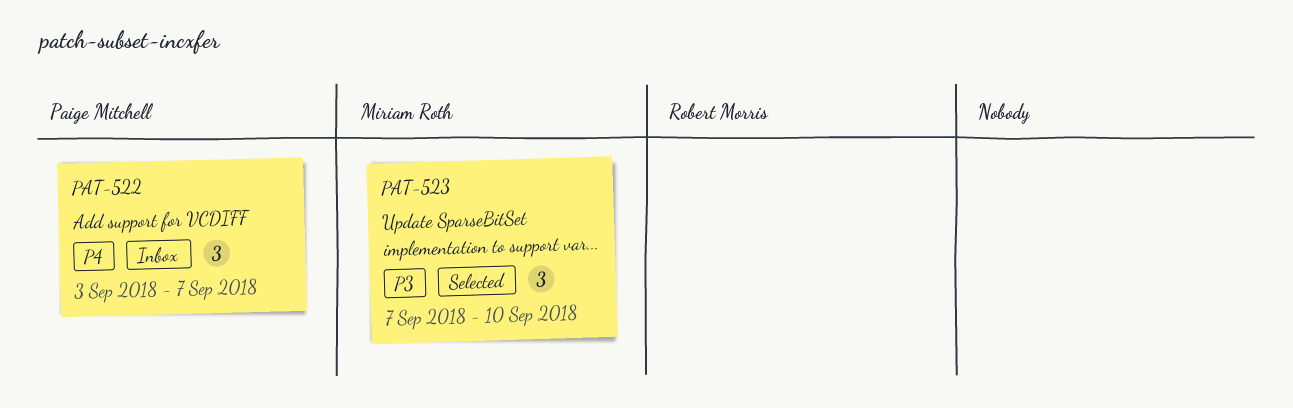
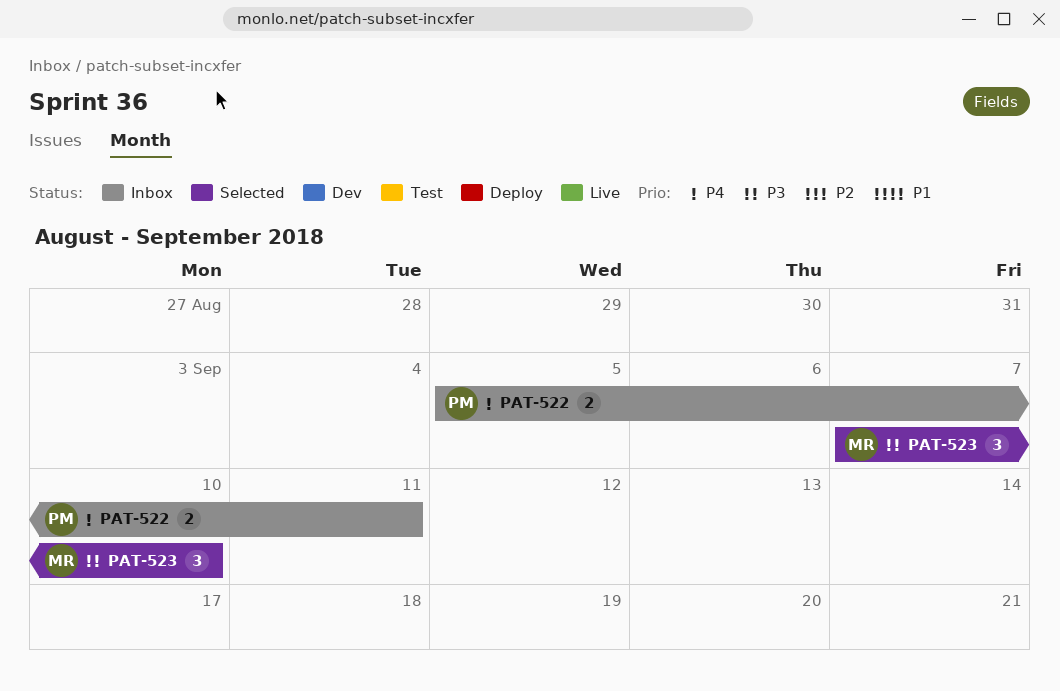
PAT-522, estimate: 3 -> 2
PAT-522, start: Sep 3 -> Sep 5
PAT-522, due: Sep 7 -> Sep 11

